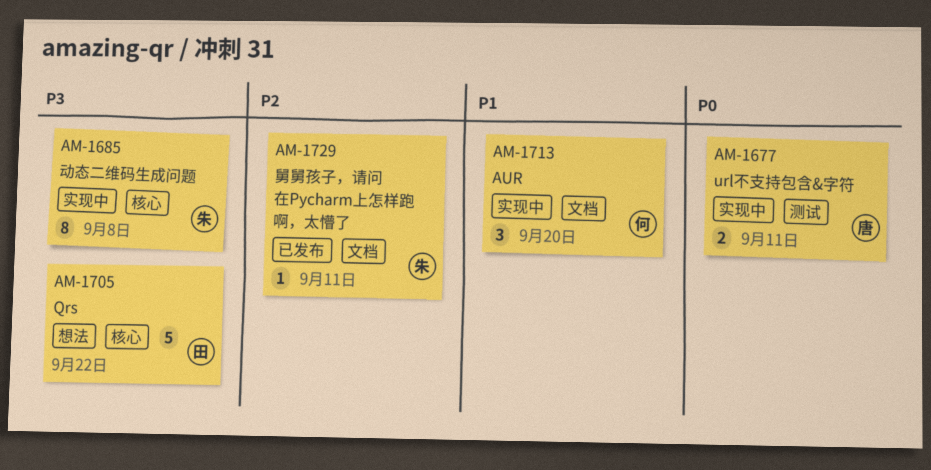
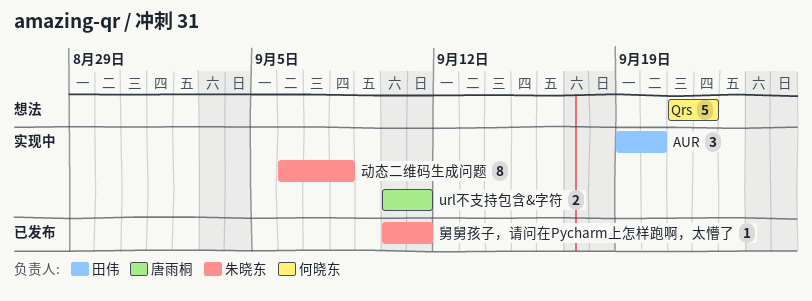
AUR, owner: 何晓东 -> 田伟
Qrs, owner: 田伟 -> 何晓东

